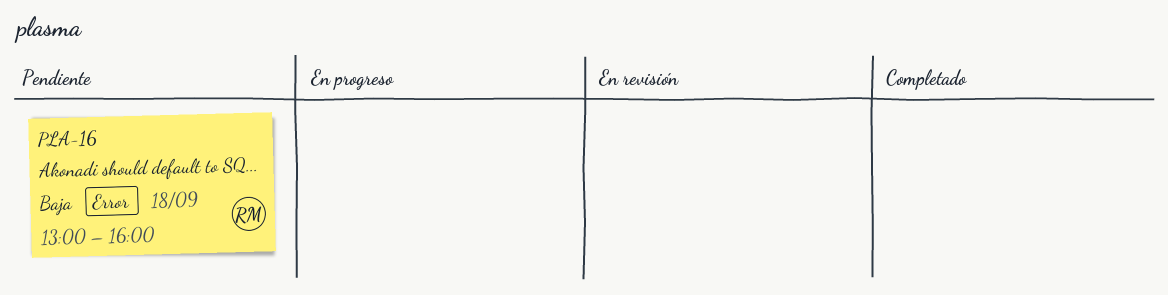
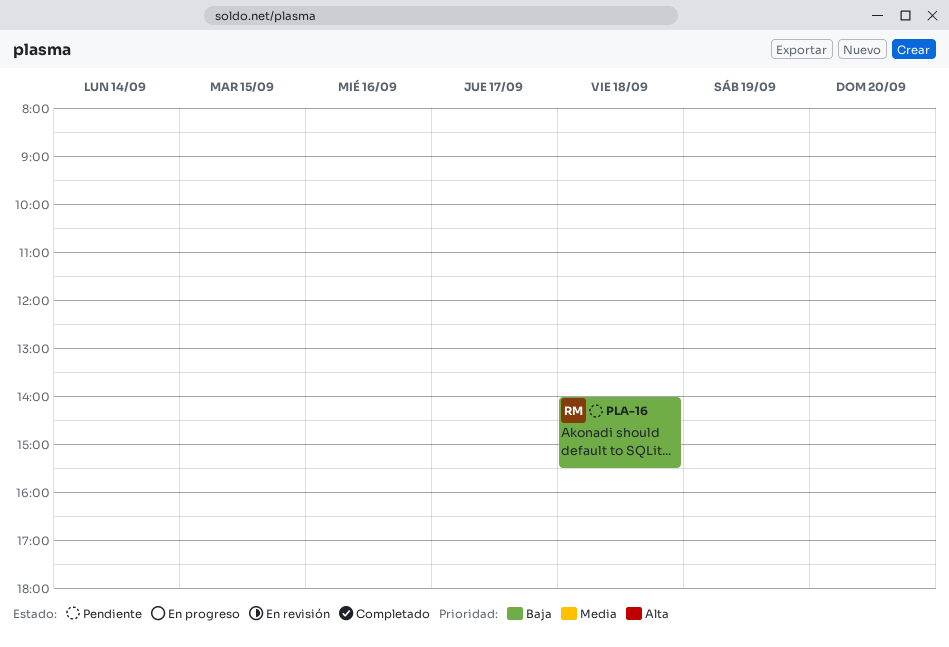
PLA-16, begins: 13:00 -> 14:00
PLA-16, ends: 16:00 -> 15:30

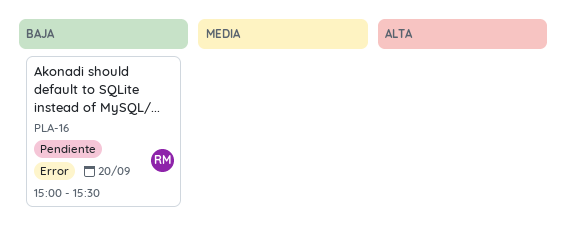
PLA-16, day: Sep 18 -> Sep 20
PLA-16, begins: 14:00 -> 15:00

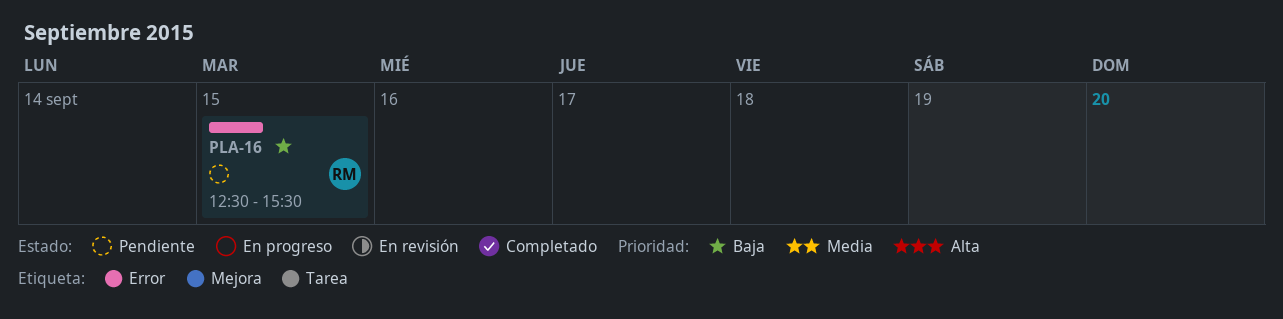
PLA-16, day: Sep 20 -> Sep 15
PLA-16, begins: 15:00 -> 12:30

